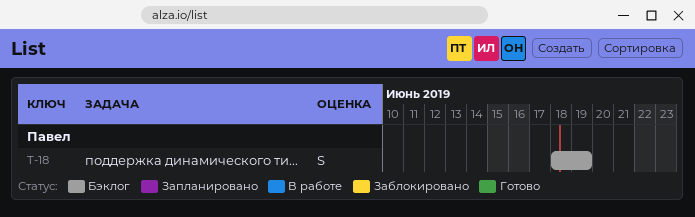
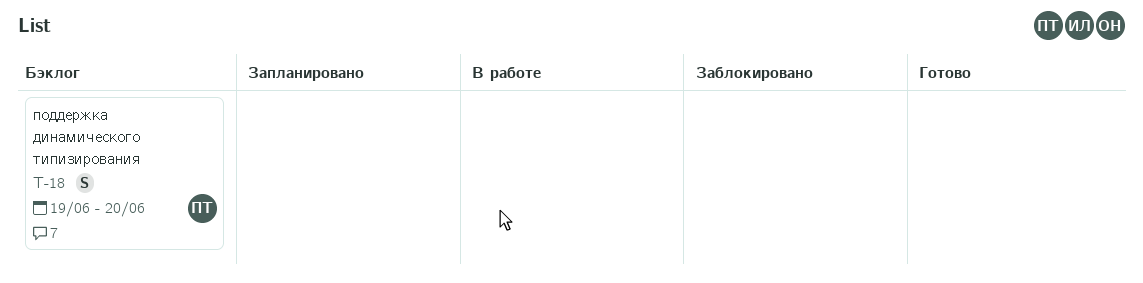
T-18, start: Jun 18 -> Jun 19
T-18, due: Jun 19 -> Jun 20

